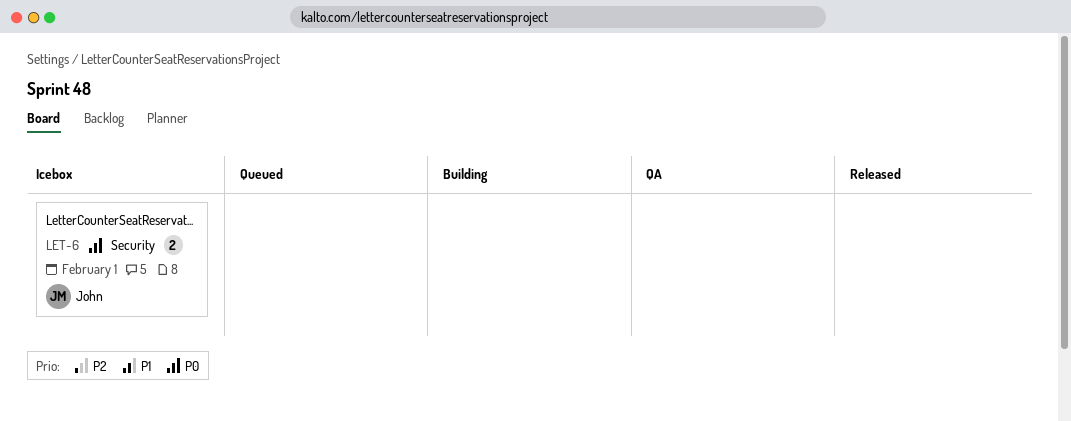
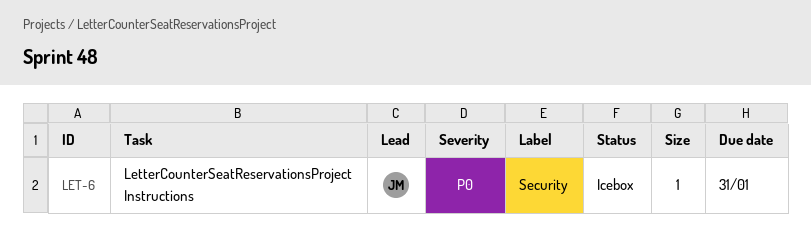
LET-6, estimate: 2 -> 1
LET-6, due: Feb 1 -> Jan 31

